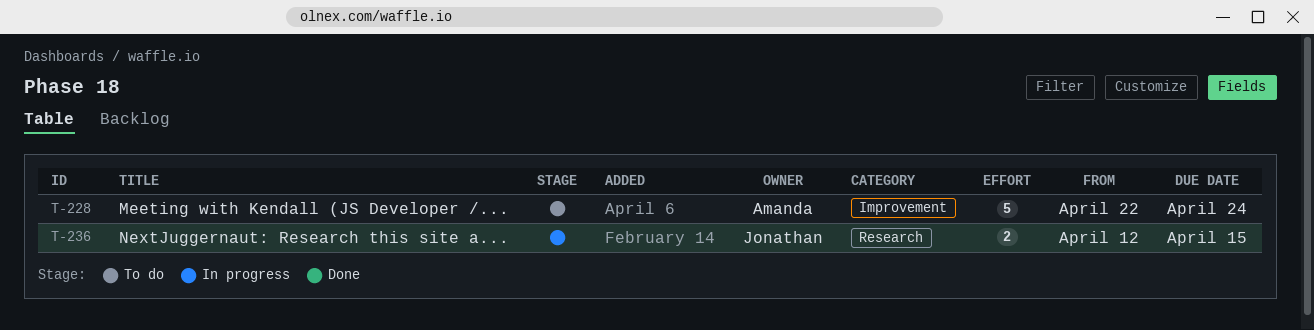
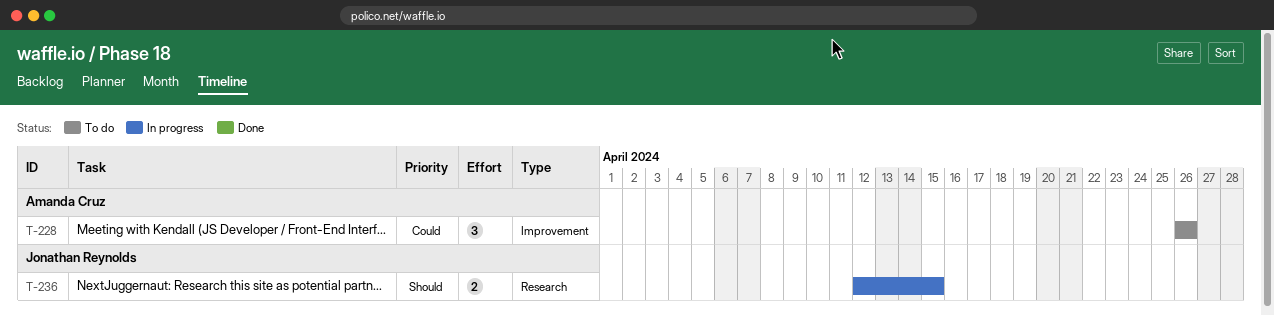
T-228, estimate: 5 -> 3
T-228, start: Apr 22 -> Apr 26
T-228, due: Apr 24 -> Apr 26

